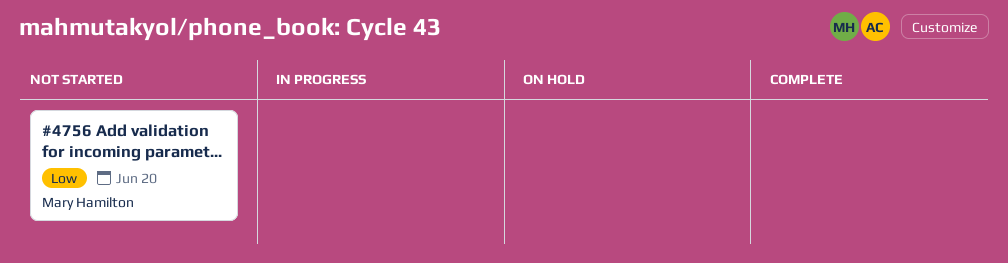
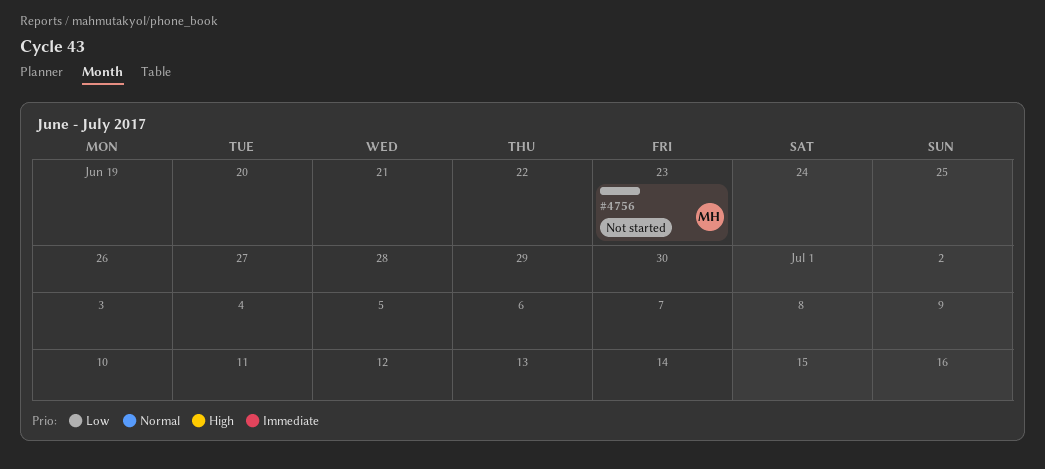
#4756, due: Jun 20 -> Jun 23

